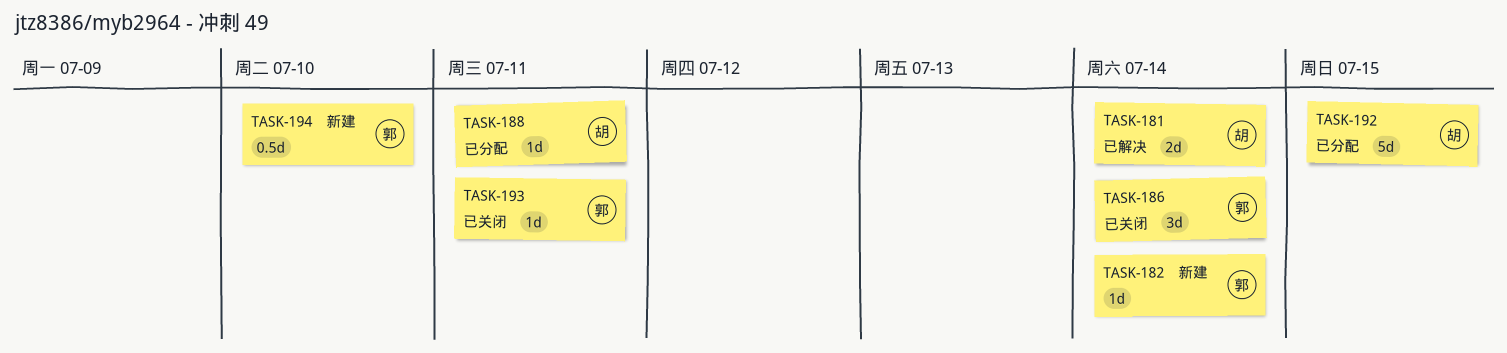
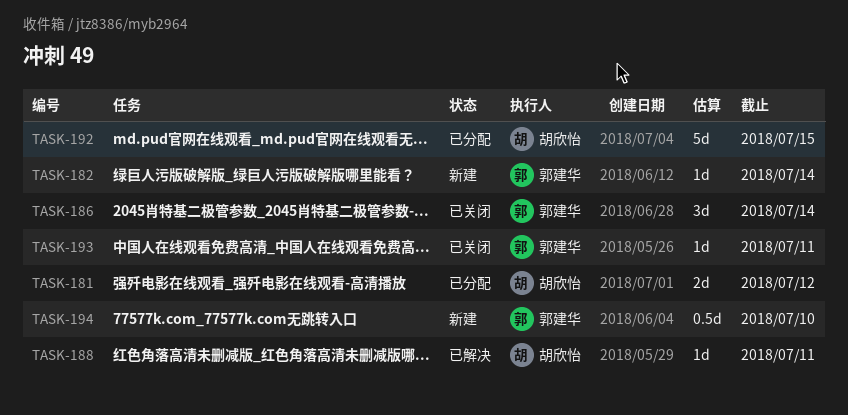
TASK-181, status: 已解决 -> 已分配
TASK-181, due: Jul 14 -> Jul 12
TASK-188, status: 已分配 -> 已解决

